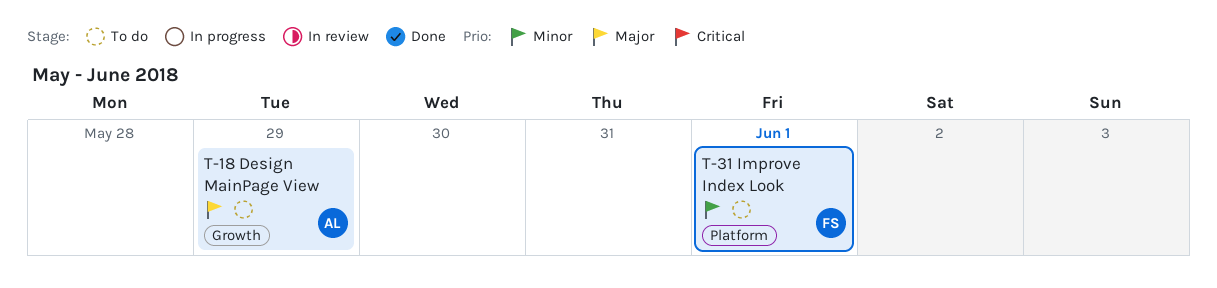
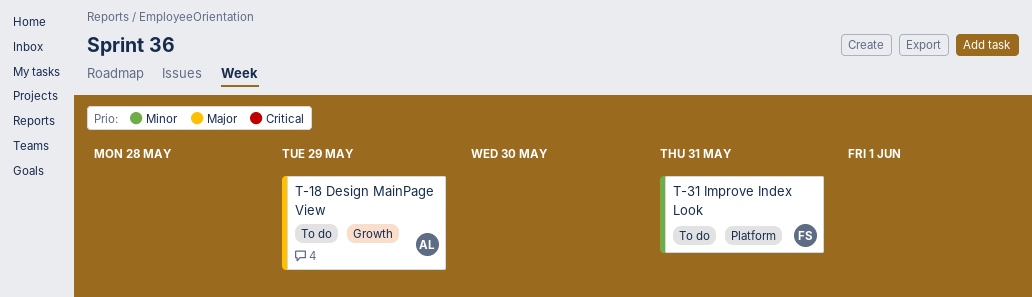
T-31, due: Jun 1 -> May 31

